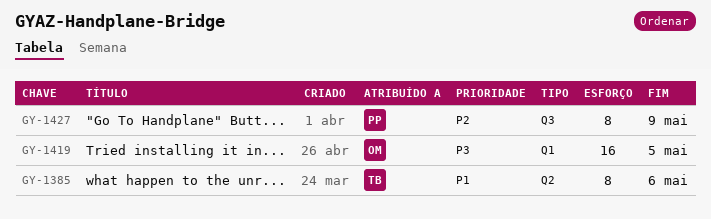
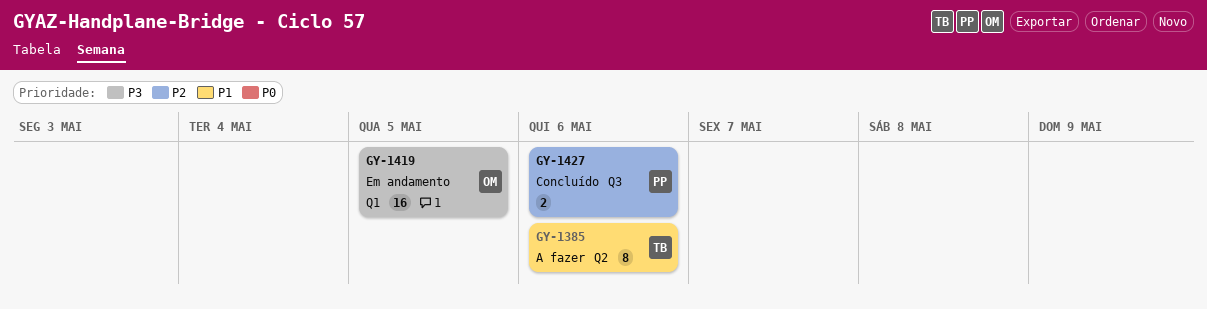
GY-1427, estimate: 8 -> 2
GY-1427, due: May 9 -> May 6

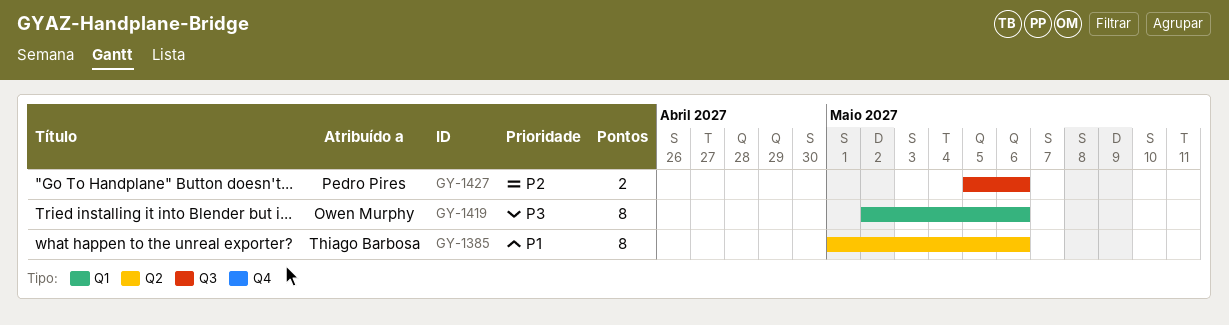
GY-1419, estimate: 16 -> 8
GY-1419, due: May 5 -> May 6

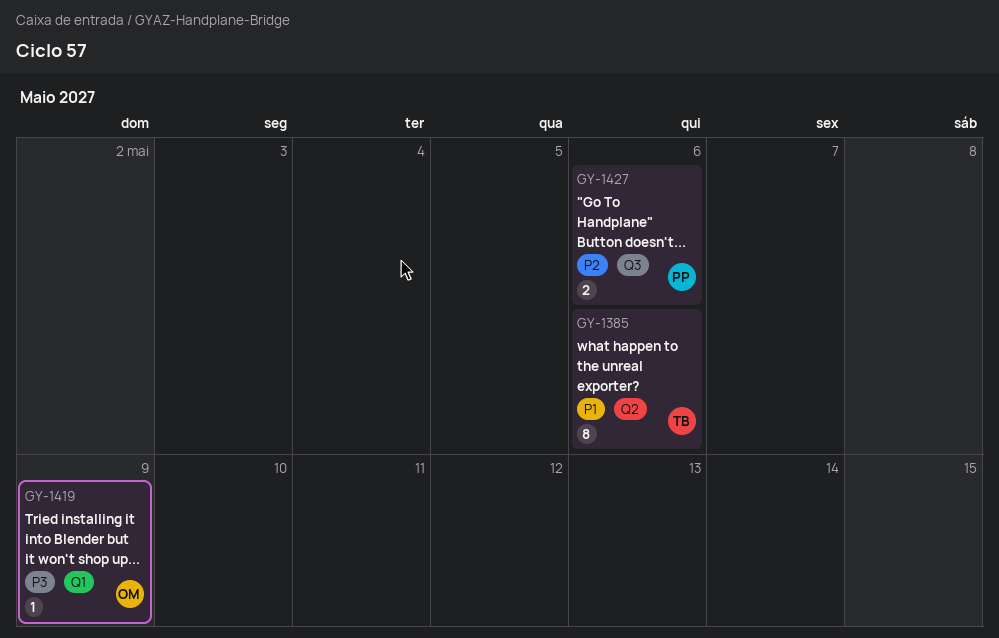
GY-1419, estimate: 8 -> 1
GY-1419, due: May 6 -> May 9

